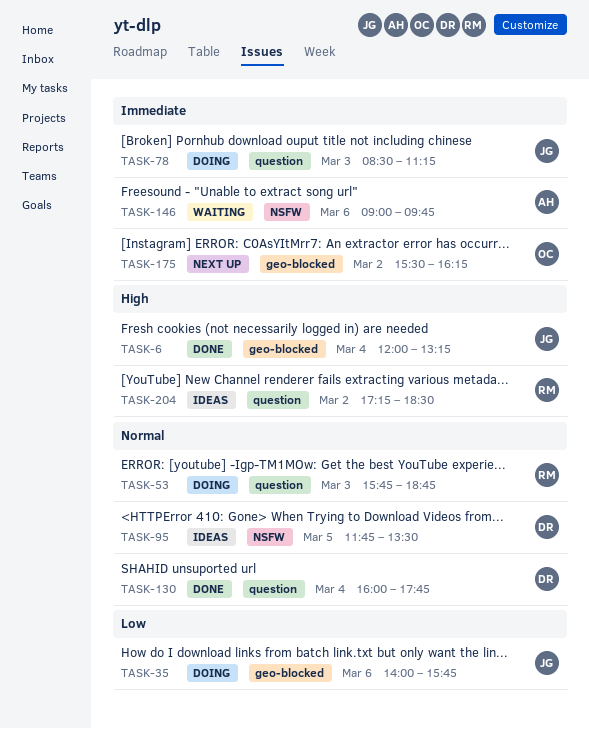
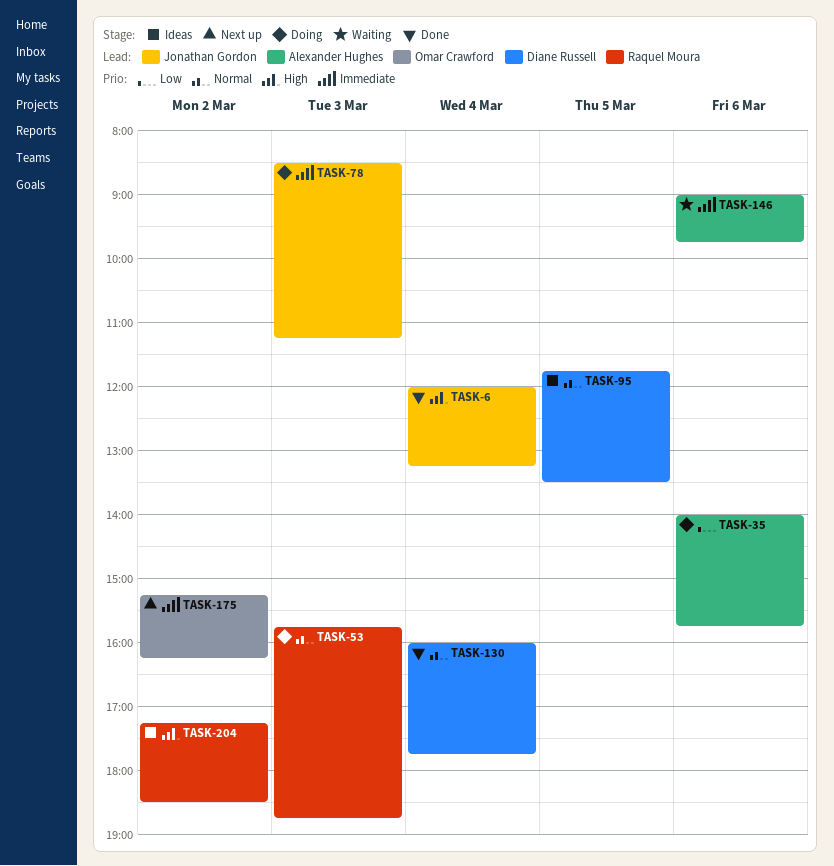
TASK-35, owner: Jonathan Gordon -> Alexander Hughes
TASK-175, begins: 15:30 -> 15:15

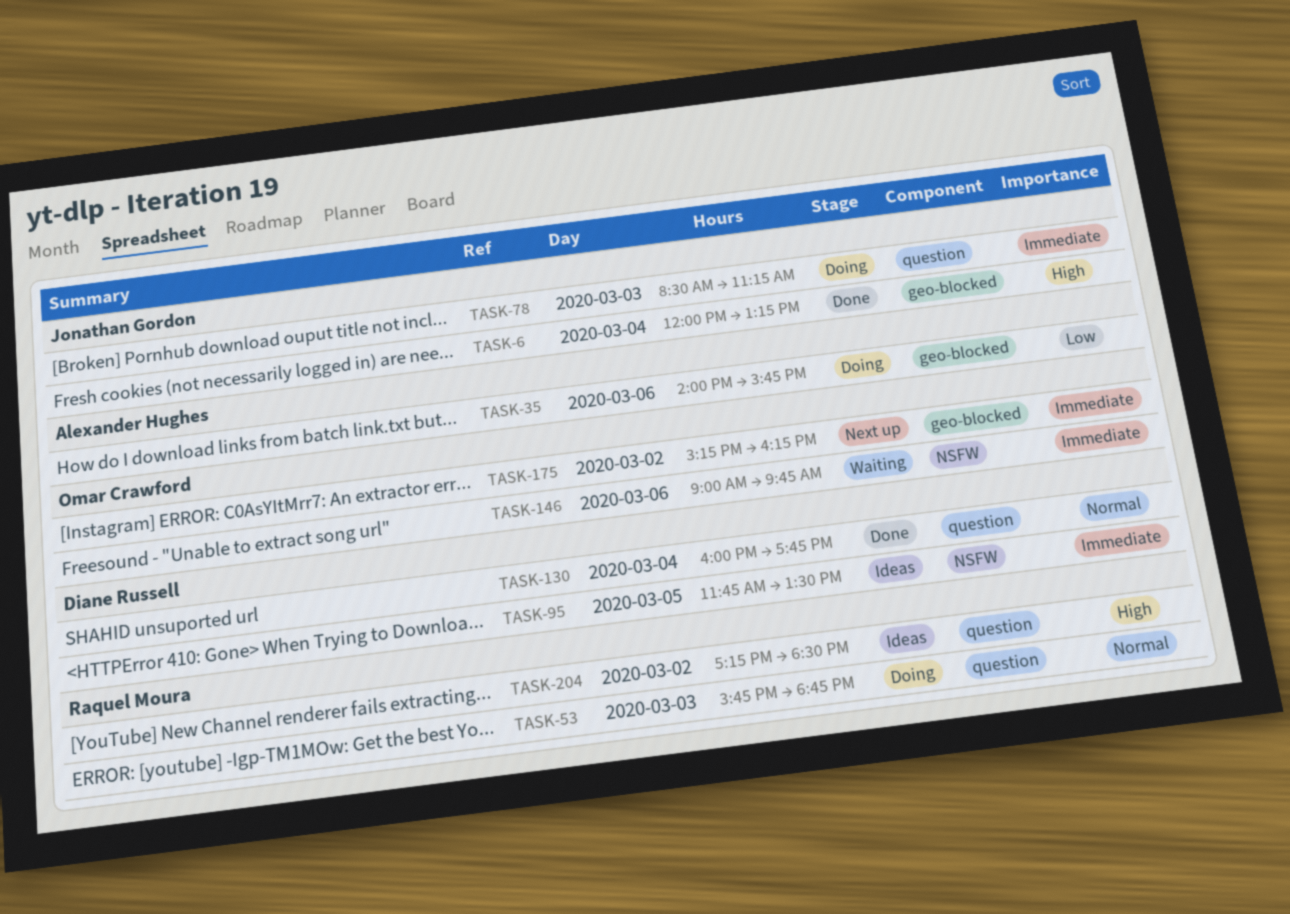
TASK-95, priority: Normal -> Immediate
TASK-146, owner: Alexander Hughes -> Omar Crawford

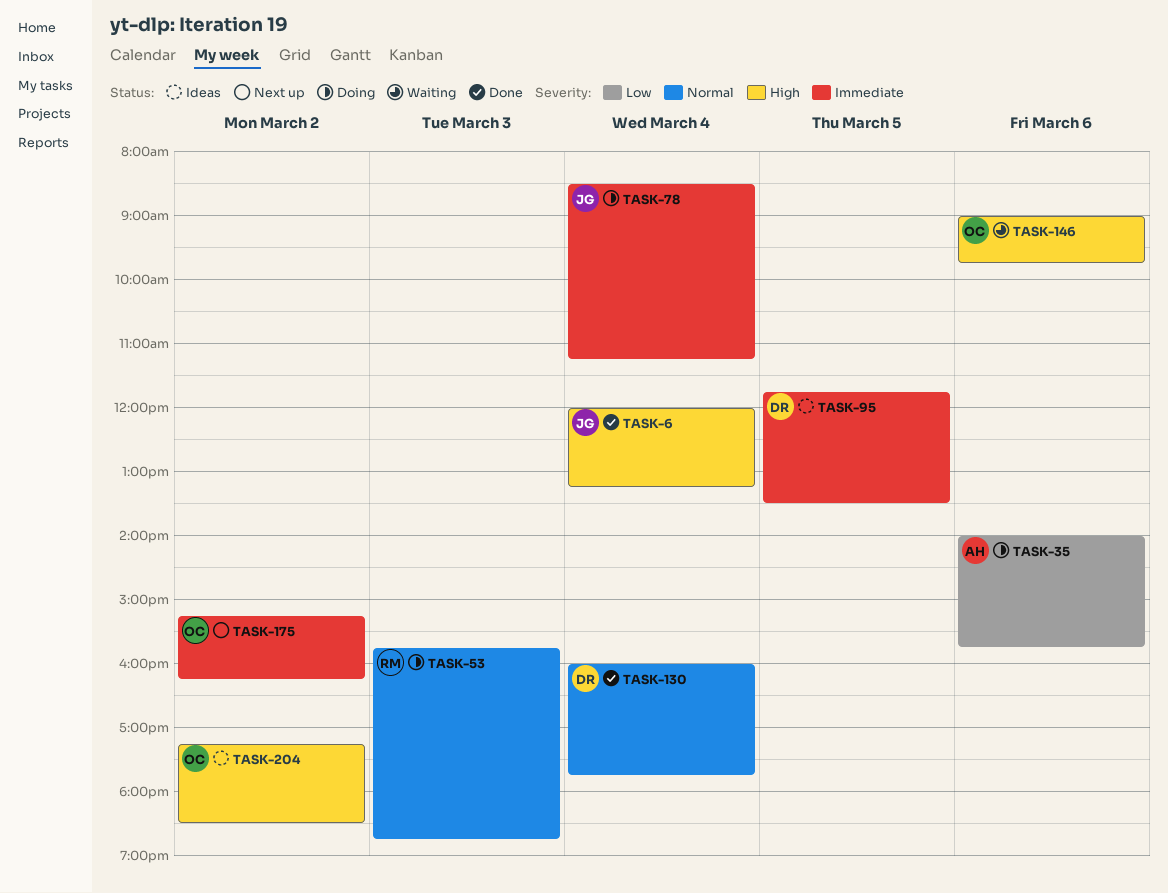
TASK-78, day: Mar 3 -> Mar 4
TASK-146, priority: Immediate -> High
TASK-204, owner: Raquel Moura -> Omar Crawford

